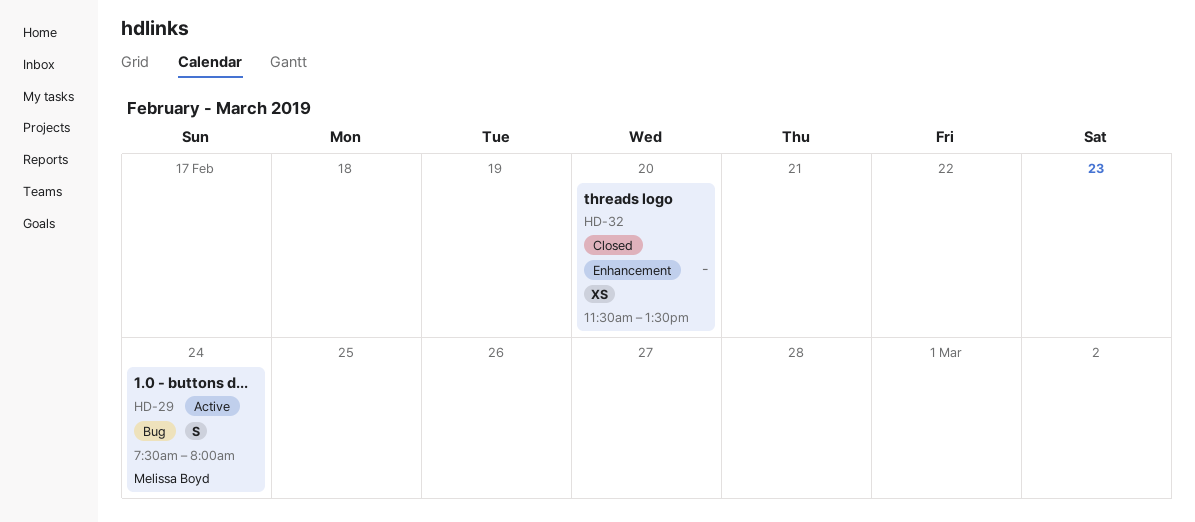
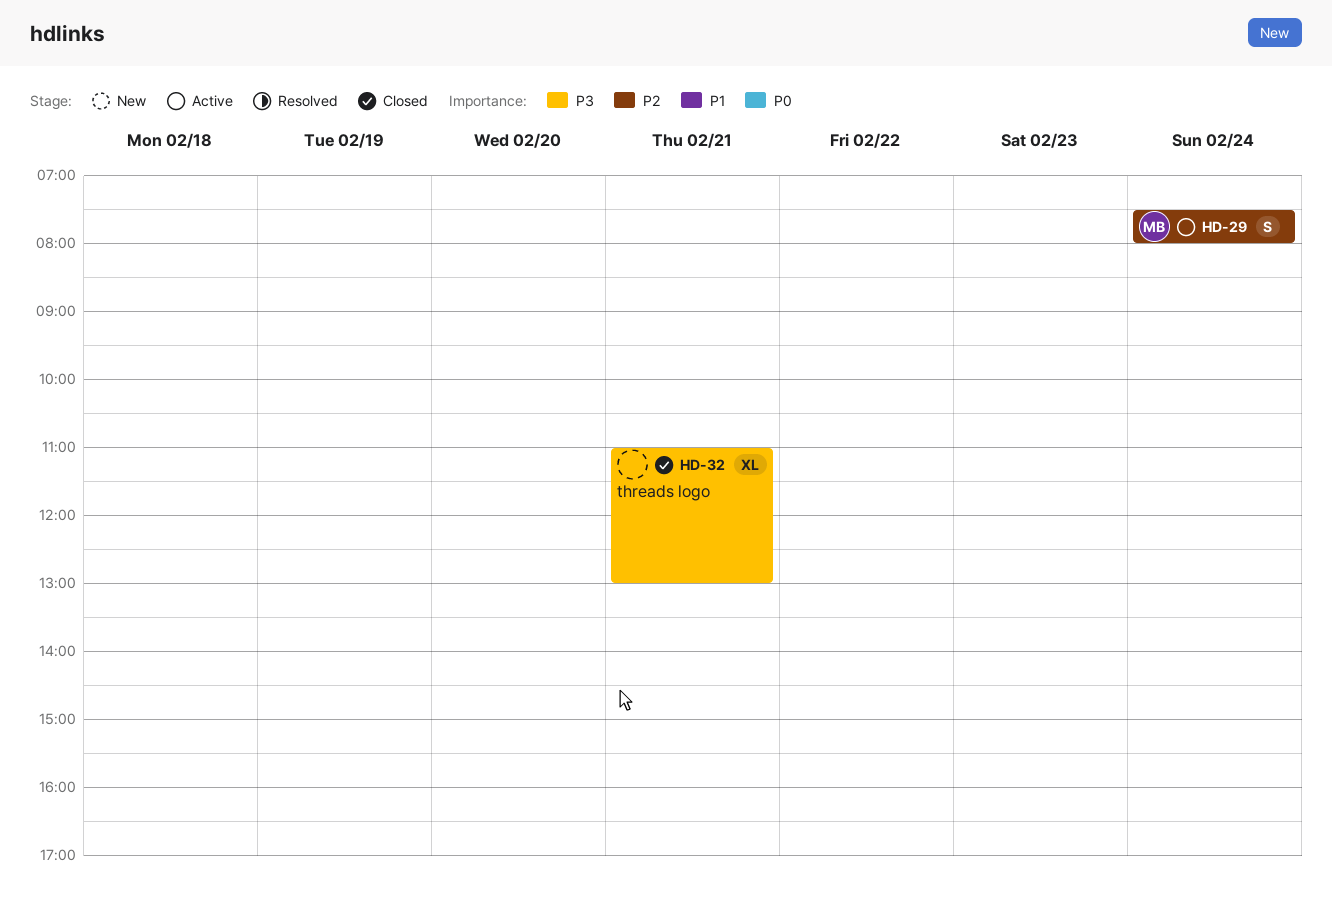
HD-32, estimate: XS -> XL
HD-32, day: Feb 20 -> Feb 21
HD-32, begins: 11:30 -> 11:00
HD-32, ends: 13:30 -> 13:00

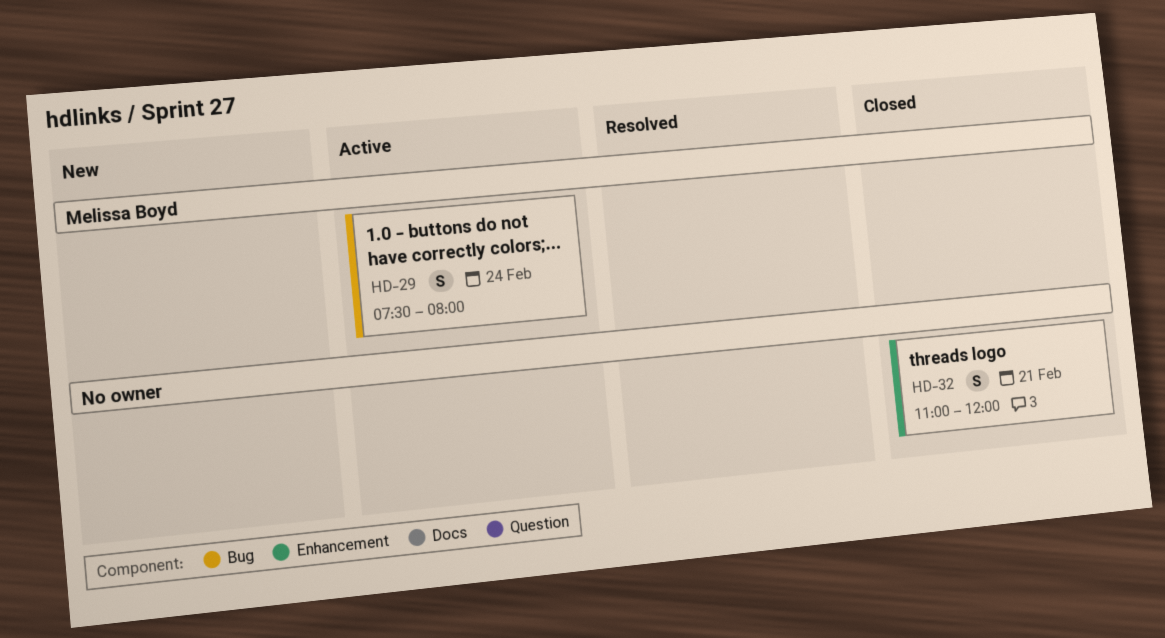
HD-32, estimate: XL -> S
HD-32, ends: 13:00 -> 12:00

